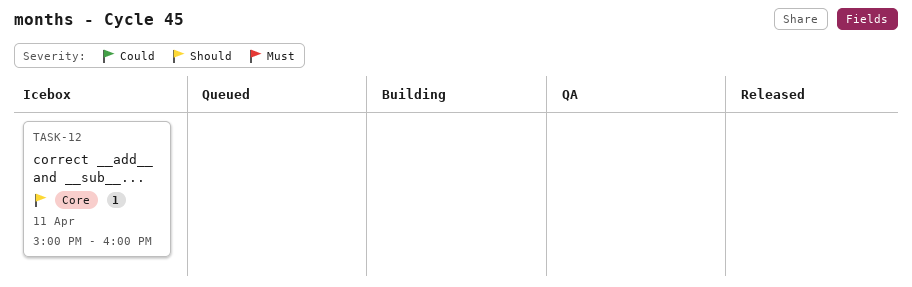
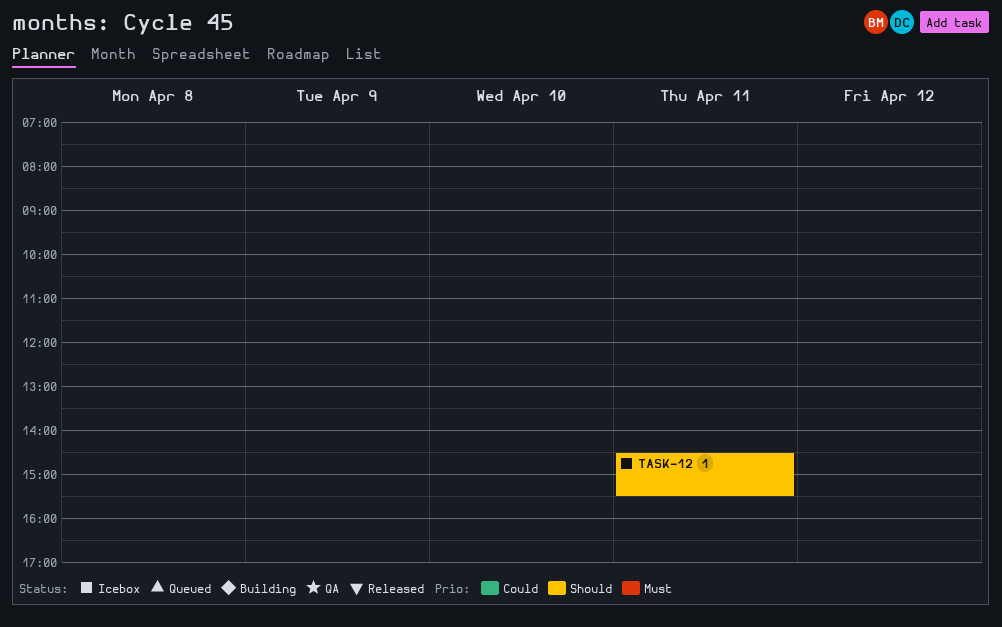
TASK-12, begins: 15:00 -> 14:30
TASK-12, ends: 16:00 -> 15:30

